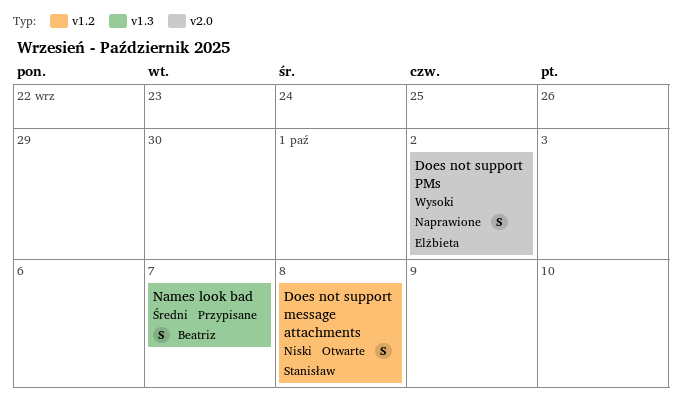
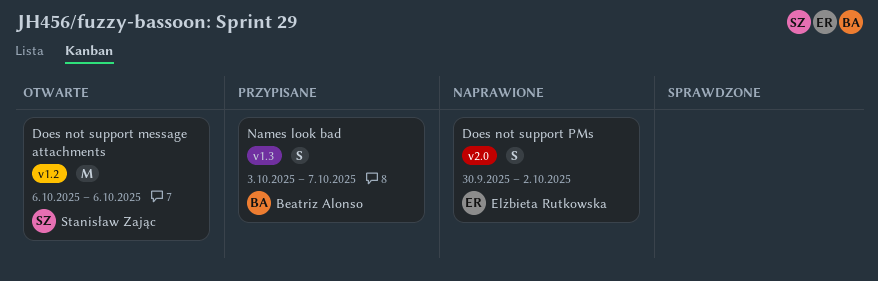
Does not support message attachments, estimate: S -> M
Does not support message attachments, due: Oct 8 -> Oct 6

